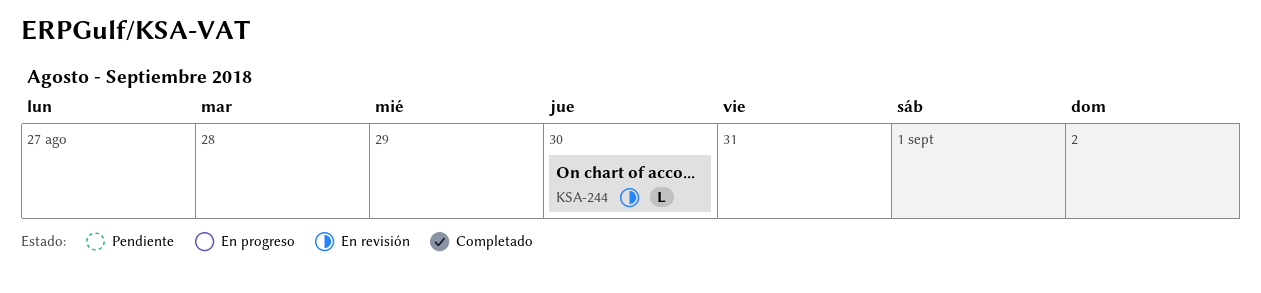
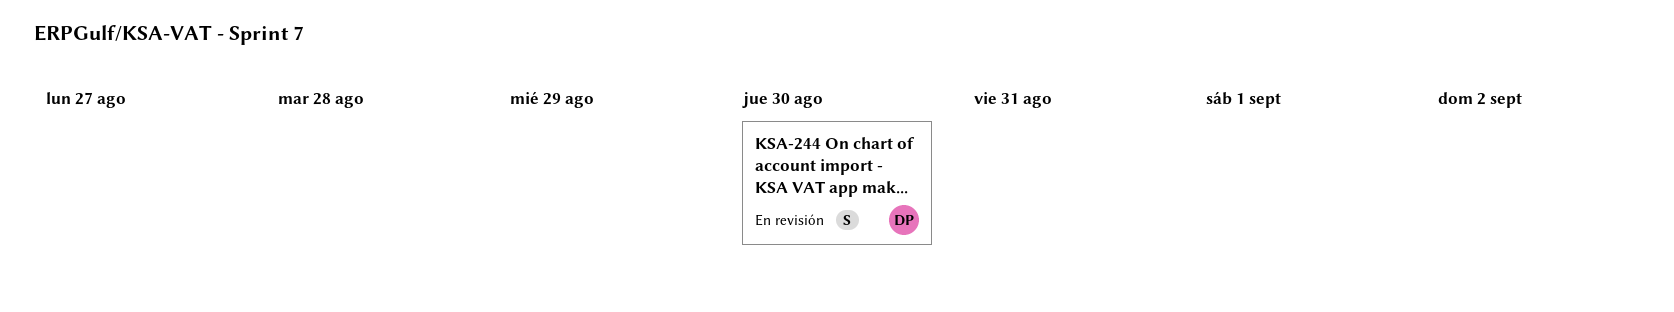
KSA-244, estimate: L -> S

